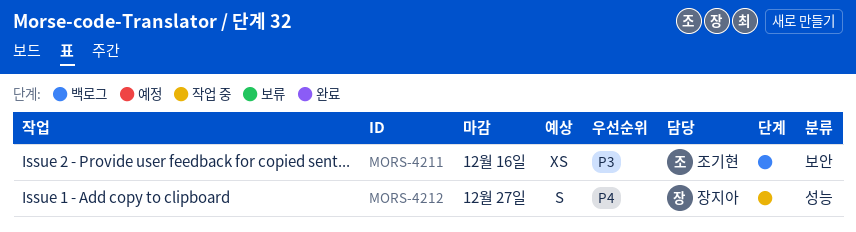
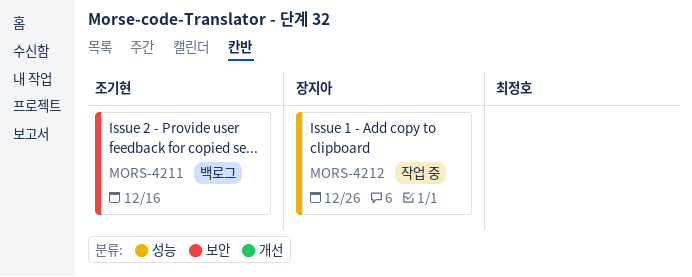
MORS-4212, due: Dec 27 -> Dec 26

